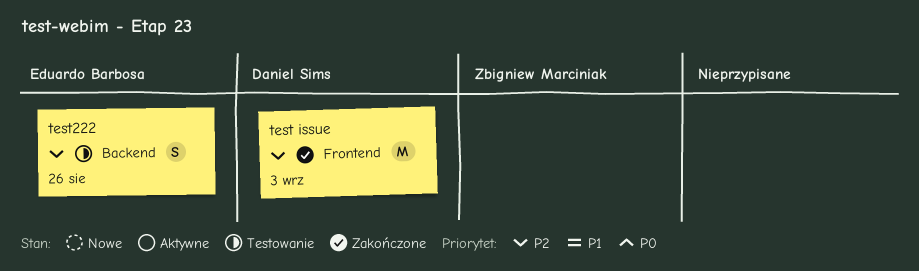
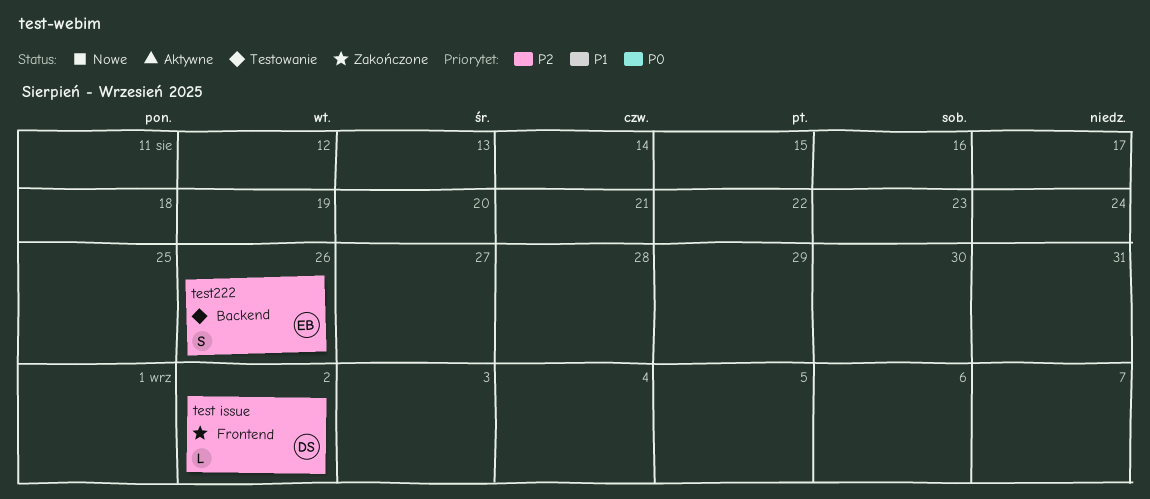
test issue, estimate: M -> L
test issue, due: Sep 3 -> Sep 2

